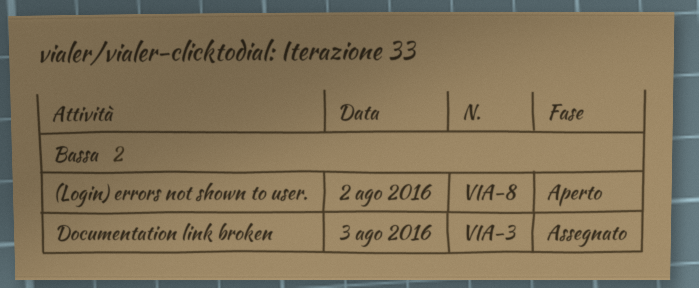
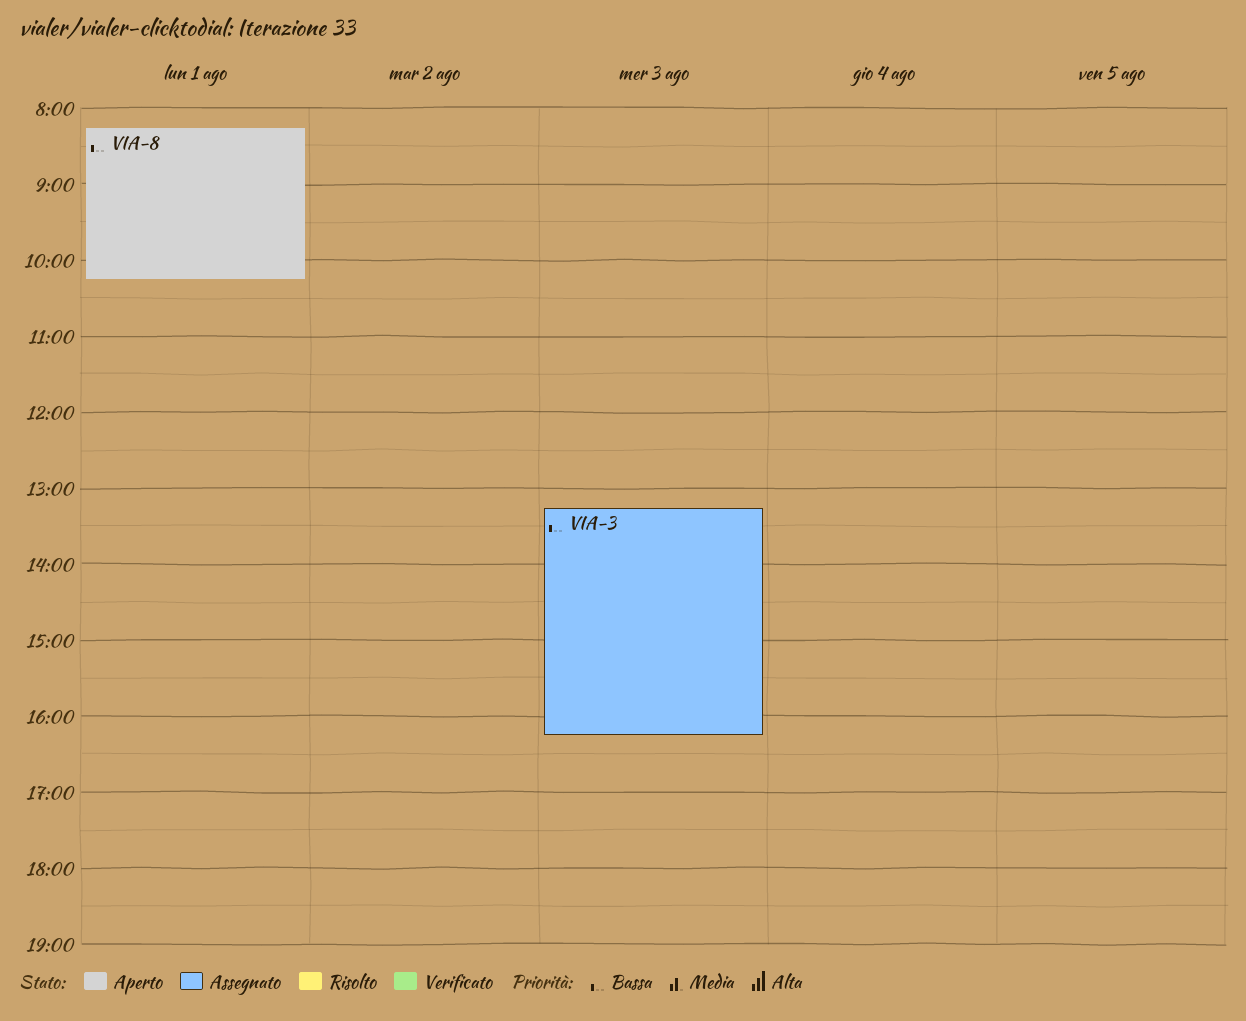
VIA-8, day: Aug 2 -> Aug 1

